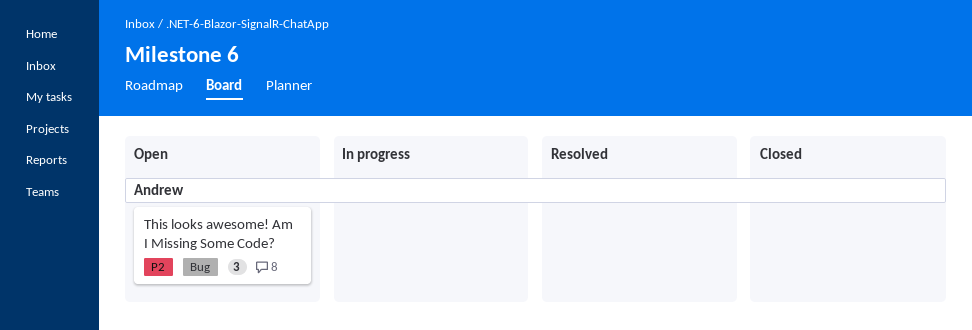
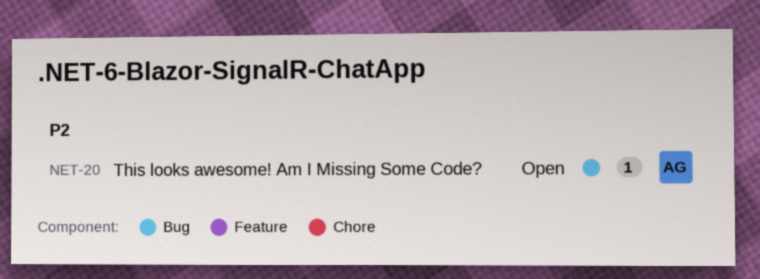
This looks awesome! Am I Missing Some Code?, estimate: 3 -> 1

